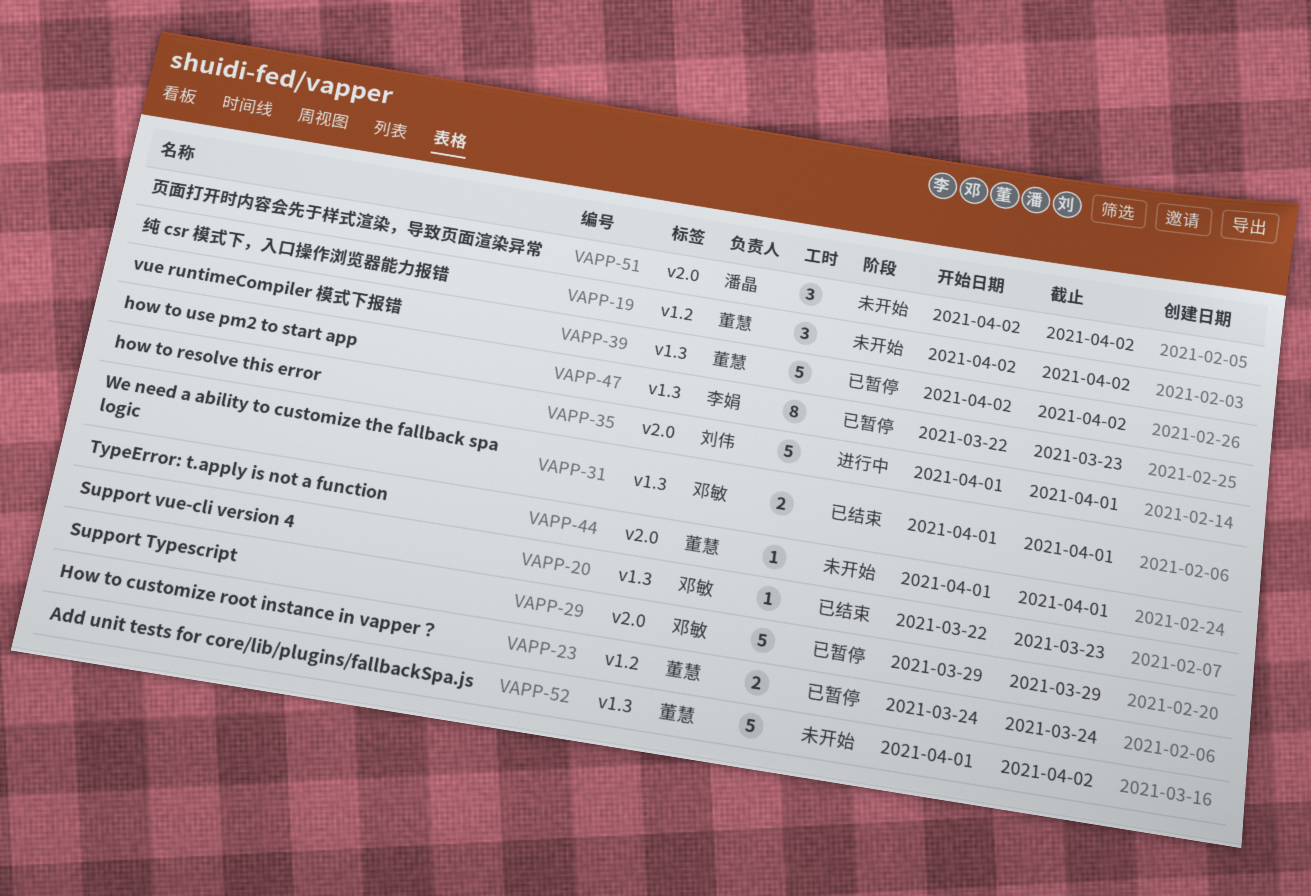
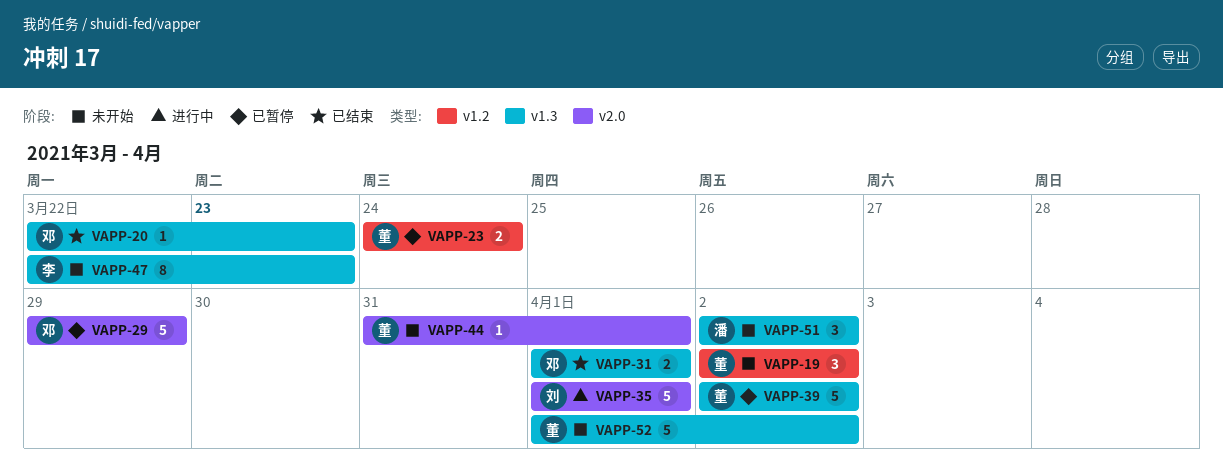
VAPP-44, start: Apr 1 -> Mar 31
VAPP-47, status: 已暂停 -> 未开始
VAPP-51, label: v2.0 -> v1.3

